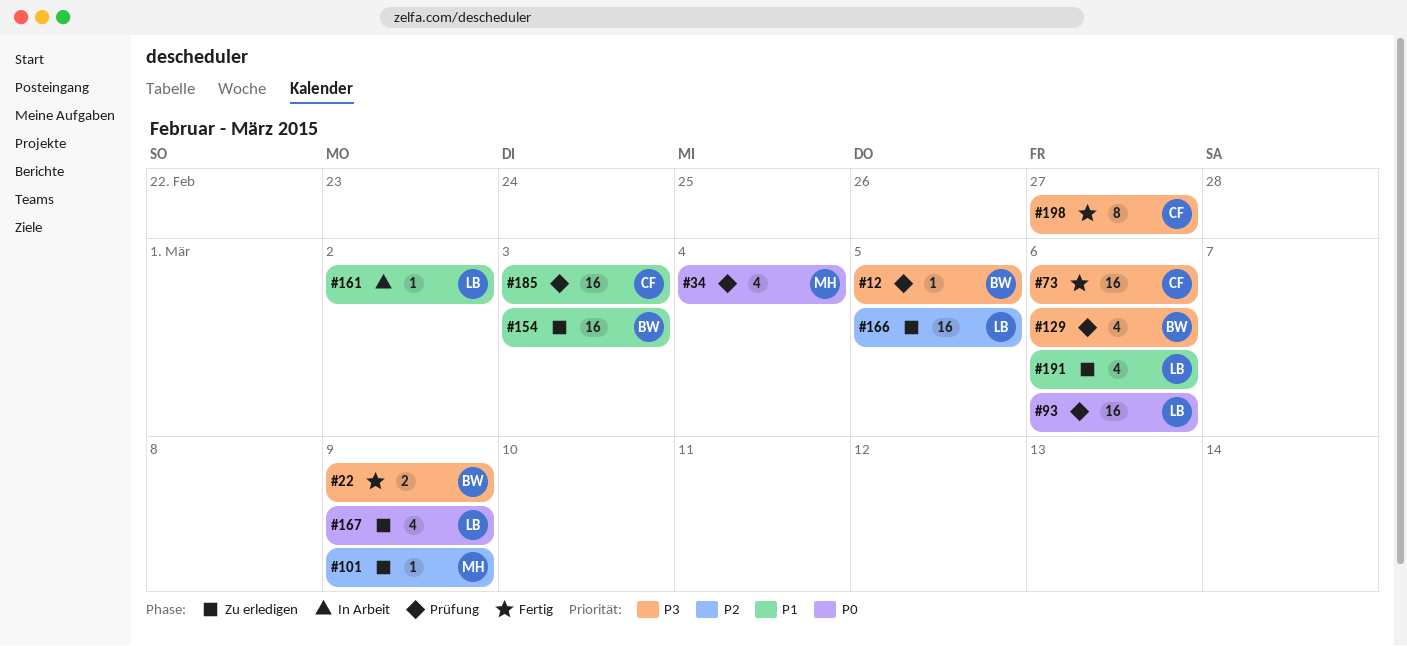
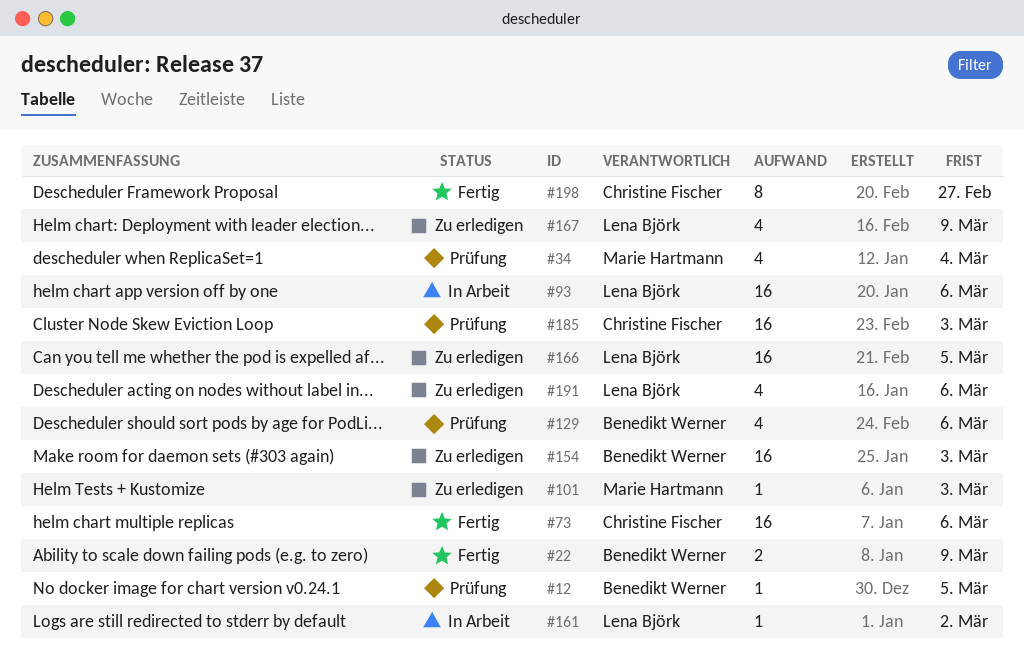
#93, status: Prüfung -> In Arbeit
#101, due: Mar 9 -> Mar 3

